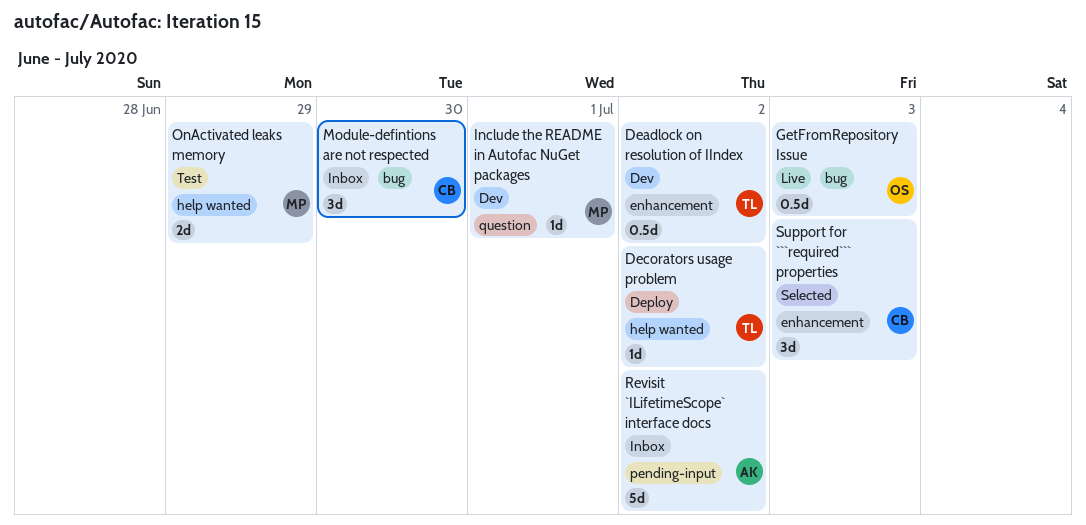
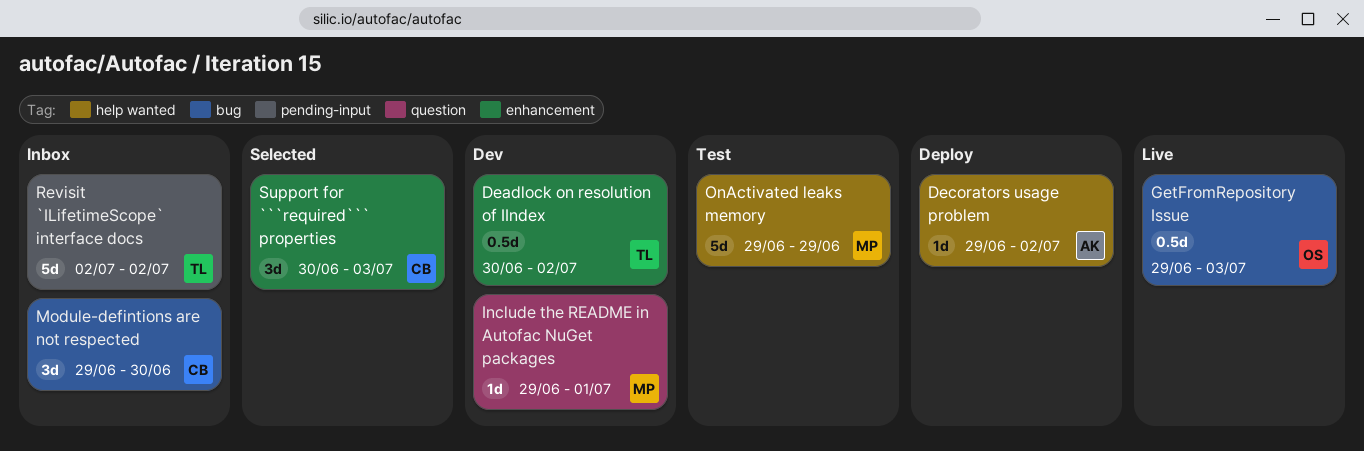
Decorators usage problem, owner: TL -> AK
OnActivated leaks memory, estimate: 2d -> 5d
Revisit `ILifetimeScope` interface docs, owner: AK -> TL

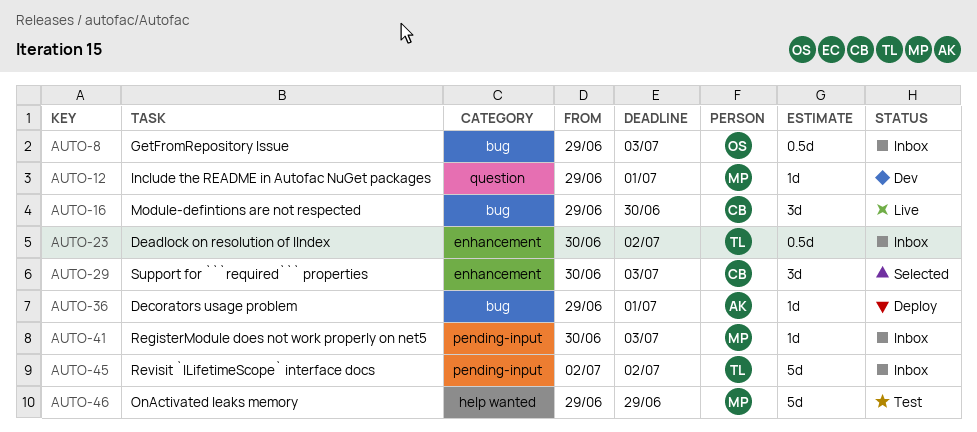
Deadlock on resolution of IIndex, status: Dev -> Inbox
Decorators usage problem, label: help wanted -> bug
Decorators usage problem, due: Jul 2 -> Jul 1
GetFromRepository Issue, status: Live -> Inbox
Module-defintions are not respected, status: Inbox -> Live
RegisterModule does not work properly on net5: none -> present

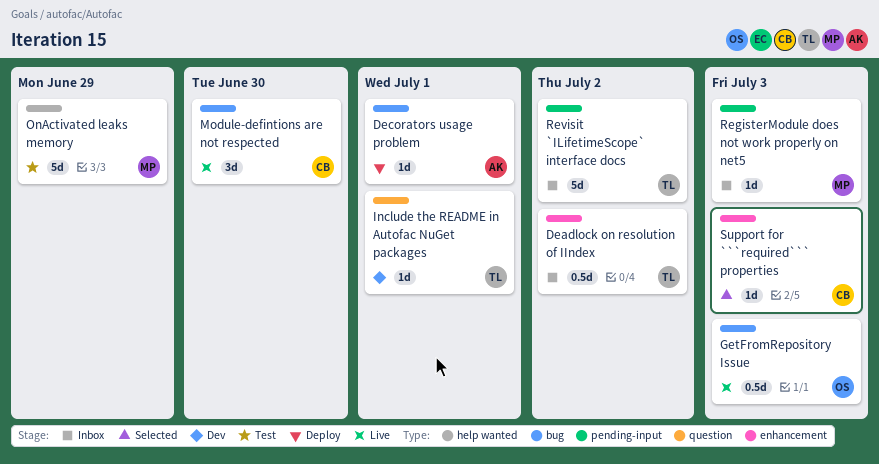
GetFromRepository Issue, status: Inbox -> Live
Include the README in Autofac NuGet packages, owner: MP -> TL
Support for ```required``` properties, estimate: 3d -> 1d

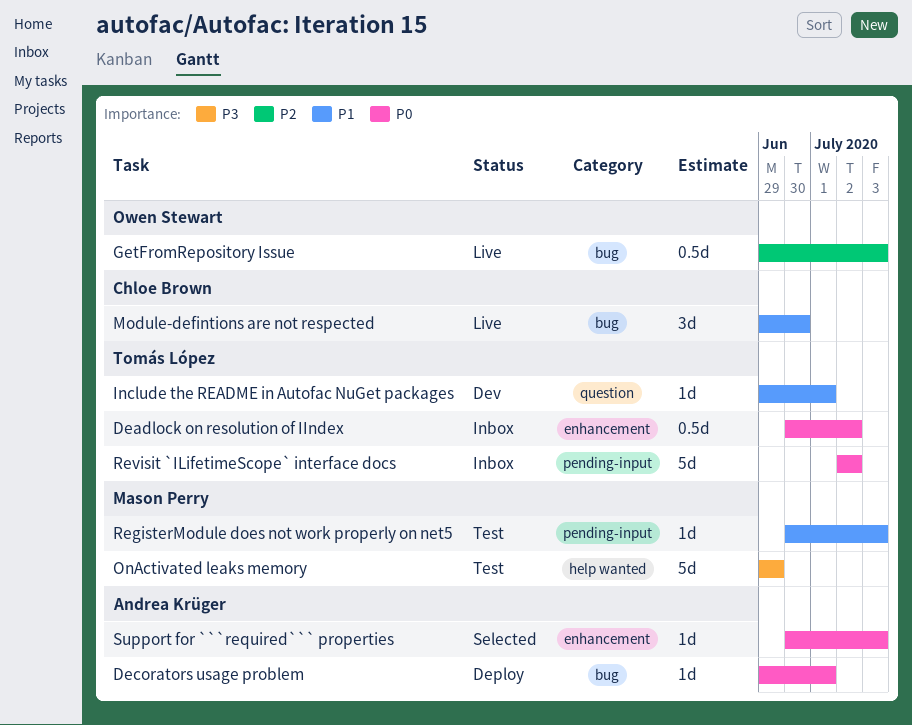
RegisterModule does not work properly on net5, status: Inbox -> Test
Support for ```required``` properties, owner: Chloe Brown -> Andrea Krüger

